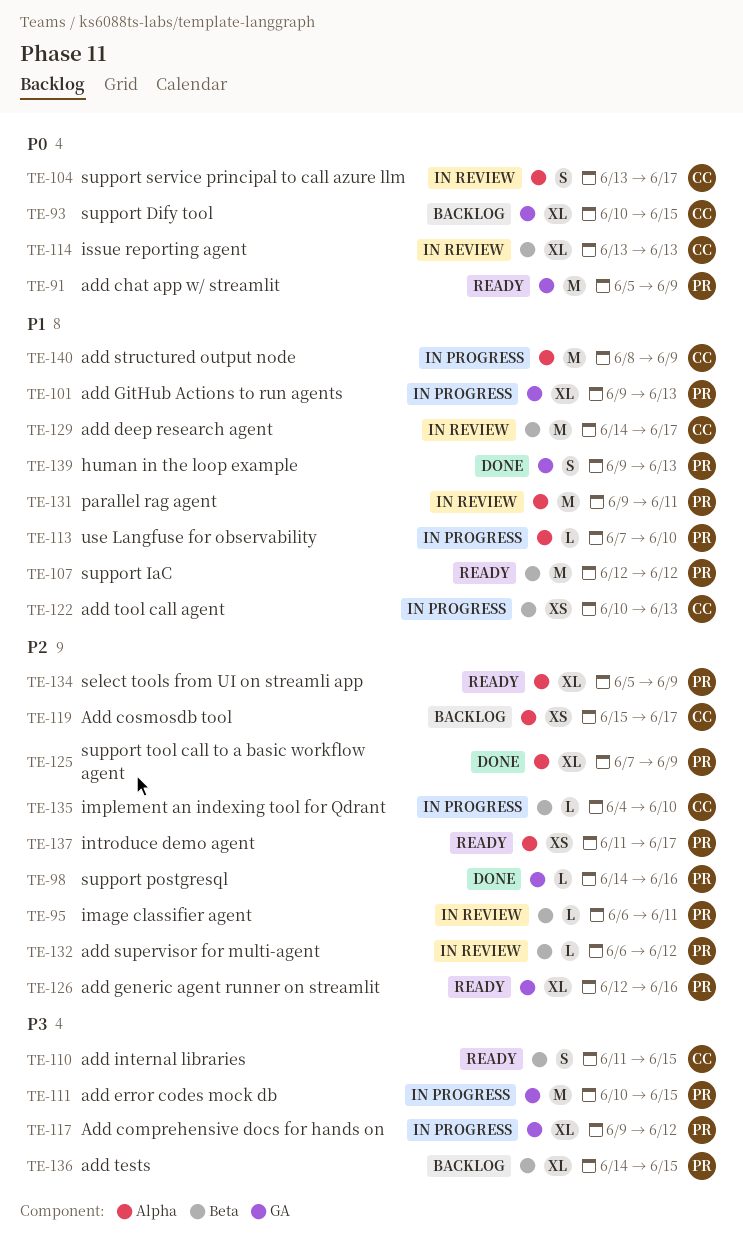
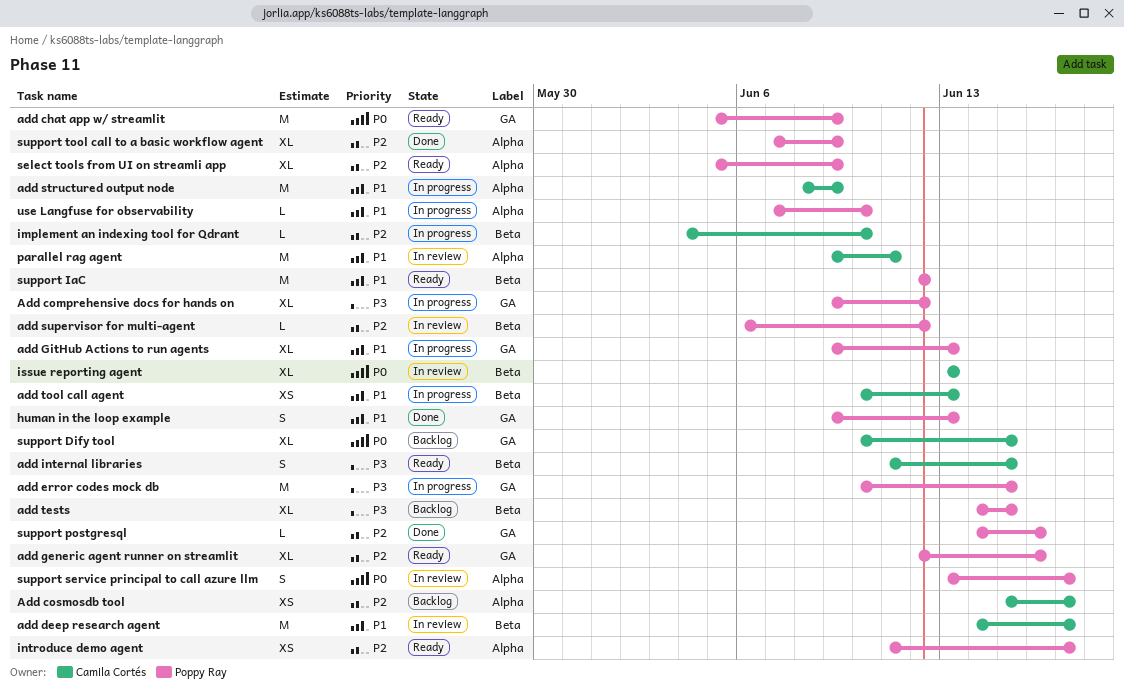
image classifier agent: present -> none
parallel rag agent, owner: Poppy Ray -> Camila Cortés
support service principal to call azure llm, owner: Camila Cortés -> Poppy Ray

